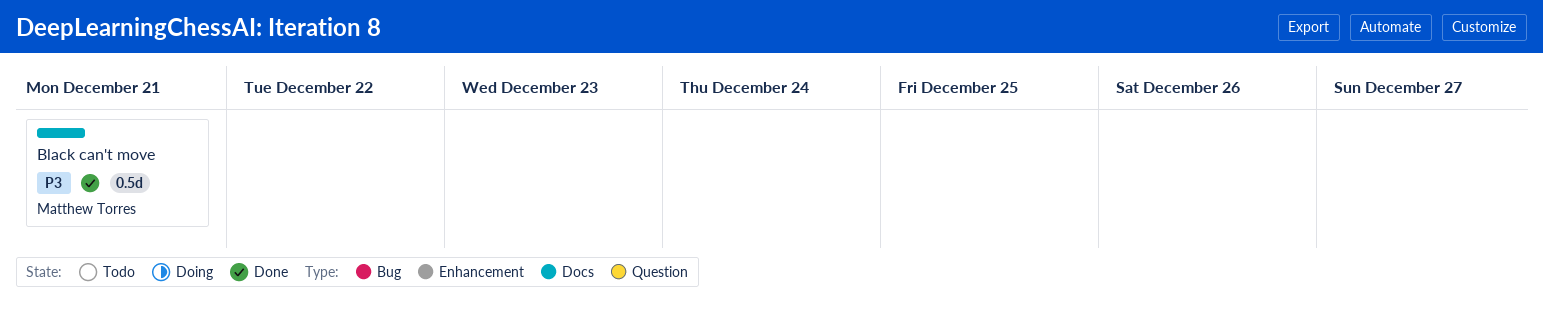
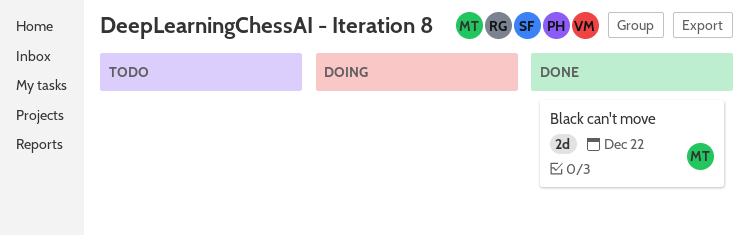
Black can't move, estimate: 0.5d -> 2d
Black can't move, due: Dec 21 -> Dec 22

